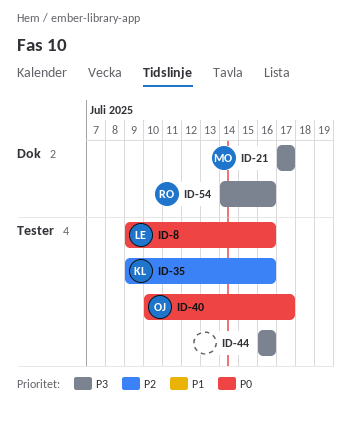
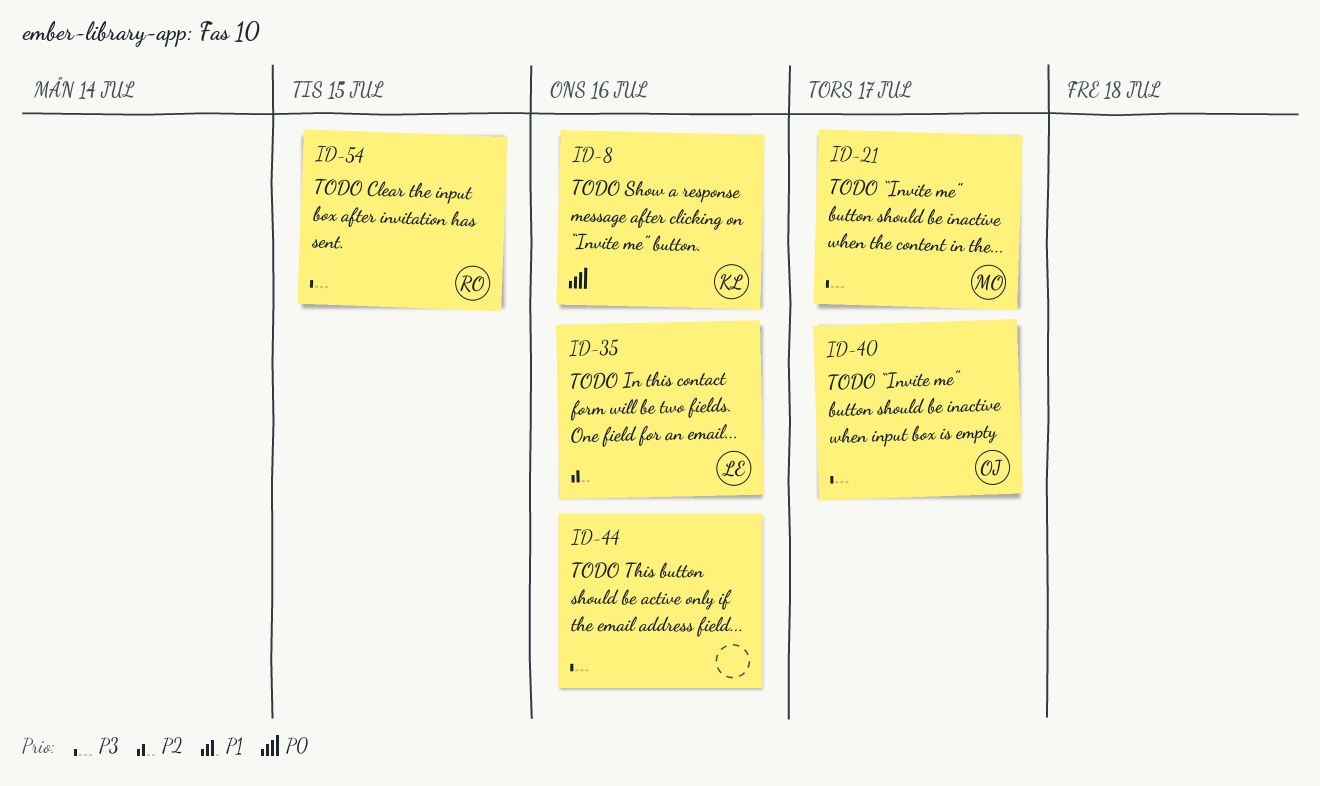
ID-8, owner: LE -> KL
ID-35, owner: KL -> LE
ID-40, priority: P0 -> P3
ID-54, due: Jul 16 -> Jul 15

